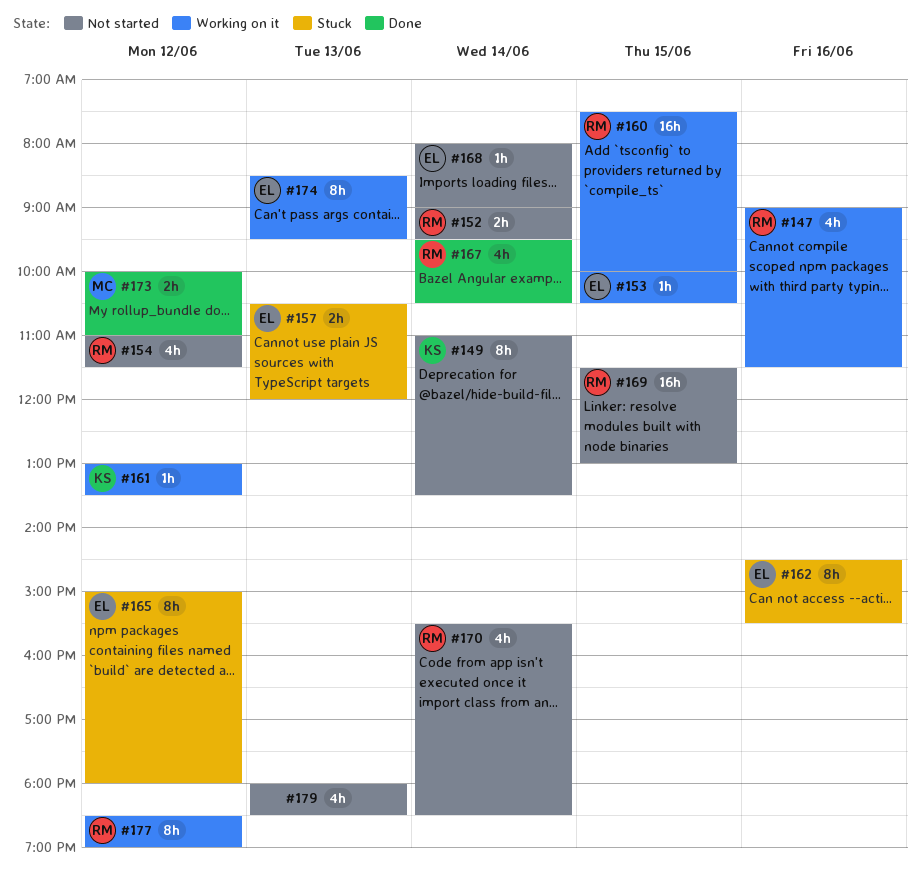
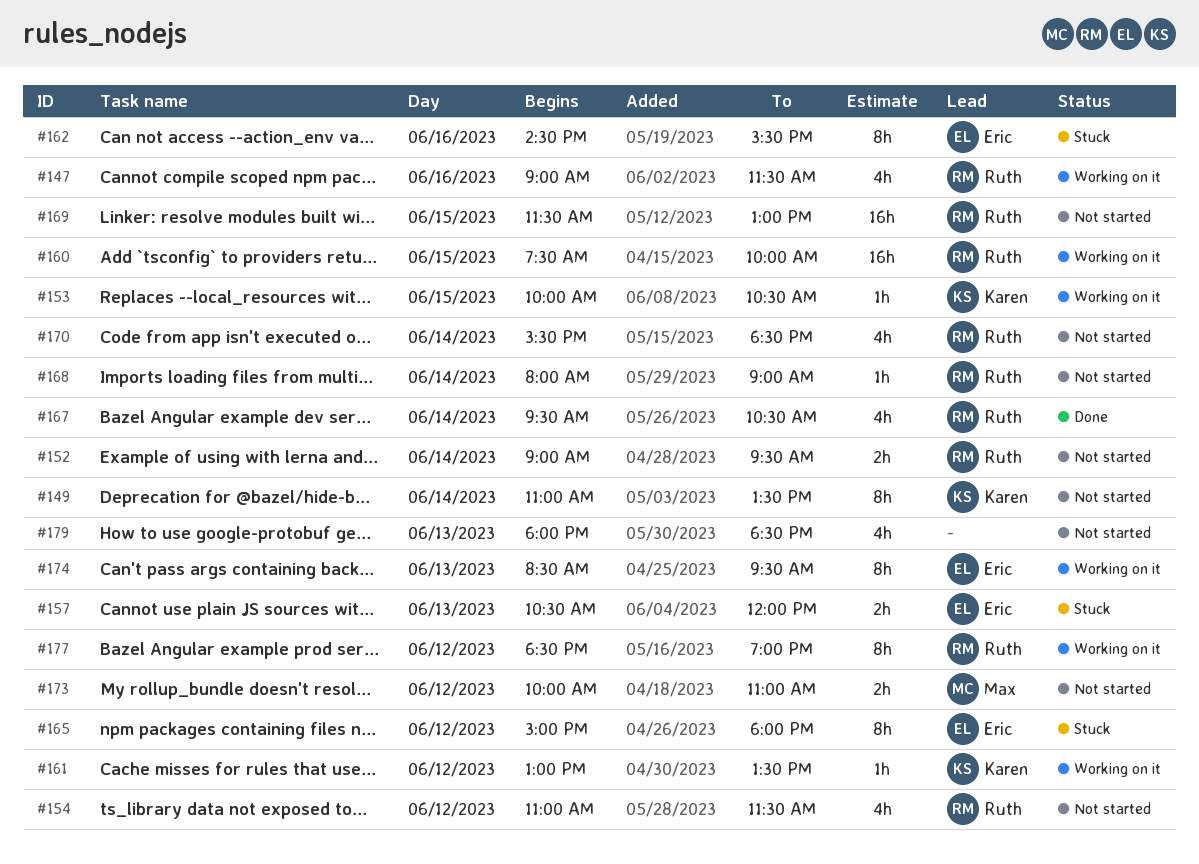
#153, owner: Eric -> Karen
#168, owner: Eric -> Ruth
#173, status: Done -> Not started

